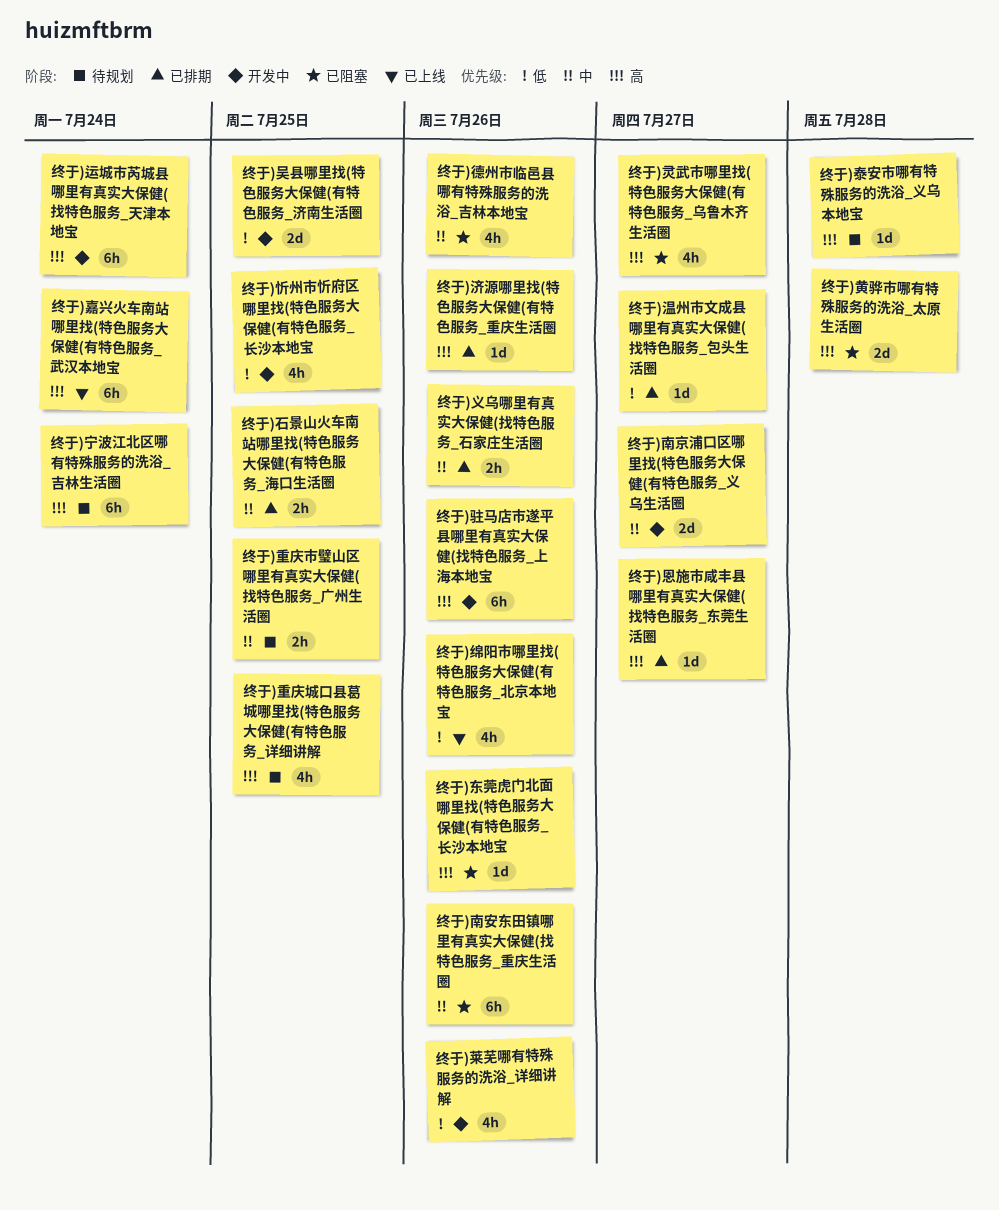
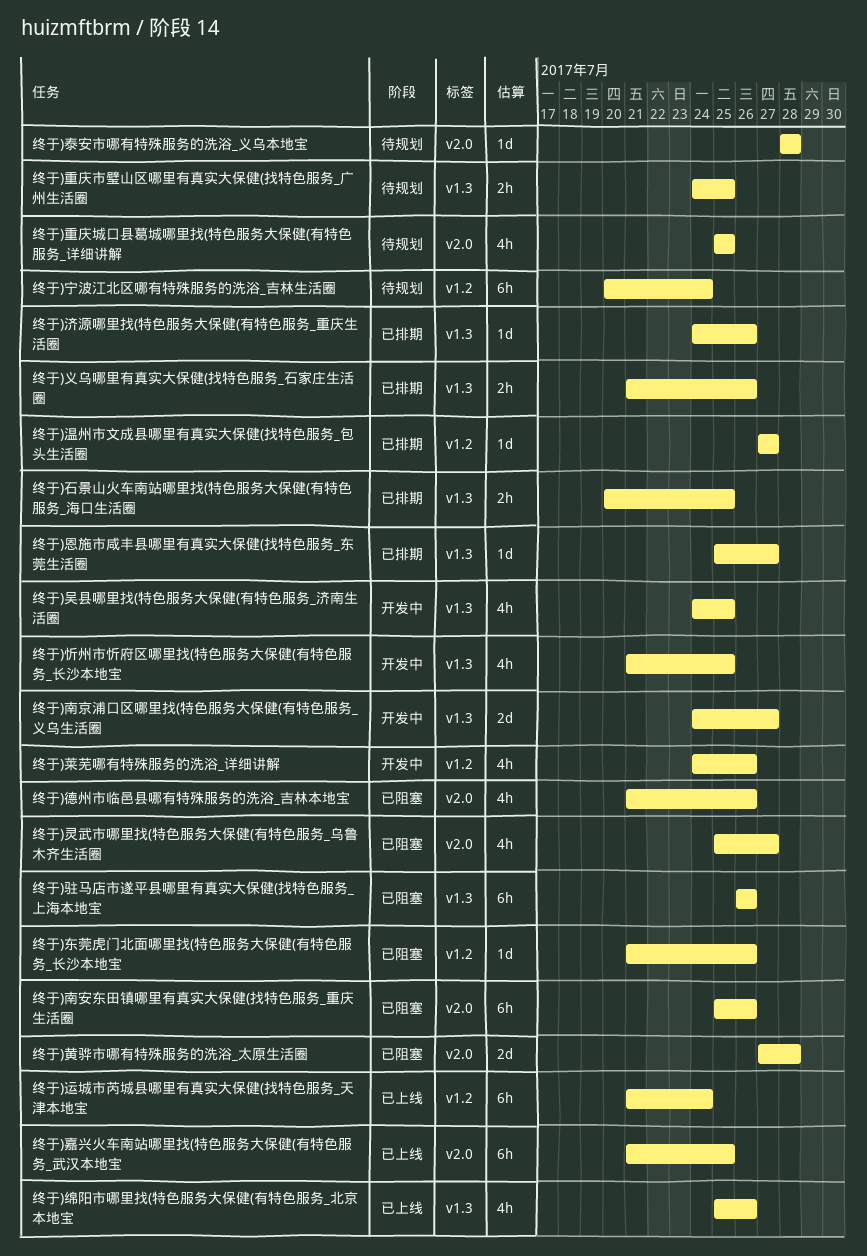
终于)吴县哪里找(特色服务大保健(有特色服务_济南生活圈, estimate: 2d -> 4h
终于)嘉兴火车南站哪里找(特色服务大保健(有特色服务_武汉本地宝, due: Jul 24 -> Jul 25
终于)运城市芮城县哪里有真实大保健(找特色服务_天津本地宝, status: 开发中 -> 已上线
终于)驻马店市遂平县哪里有真实大保健(找特色服务_上海本地宝, status: 开发中 -> 已阻塞

